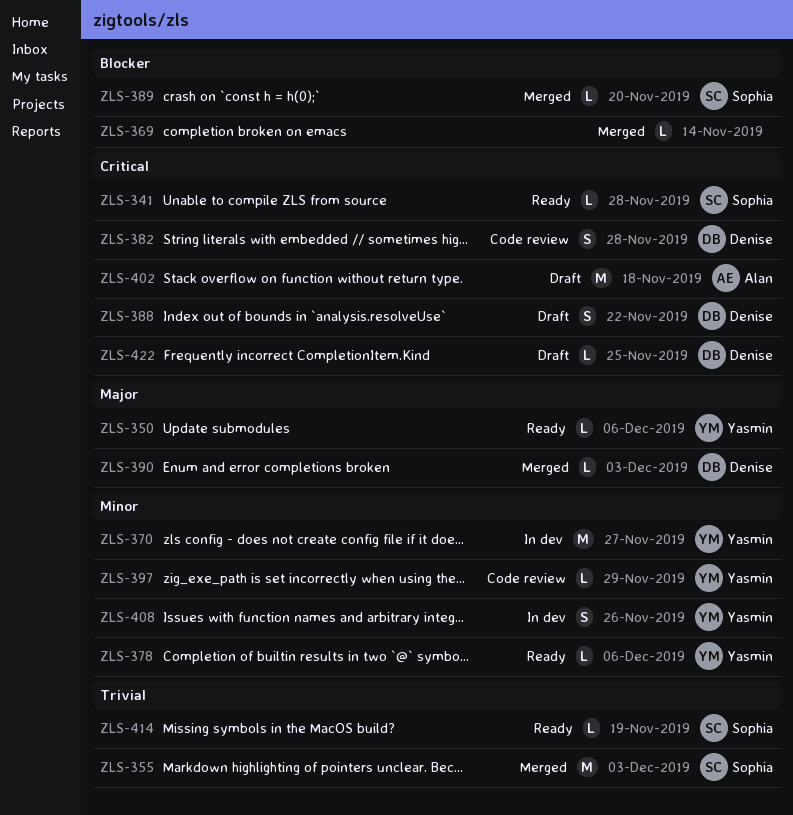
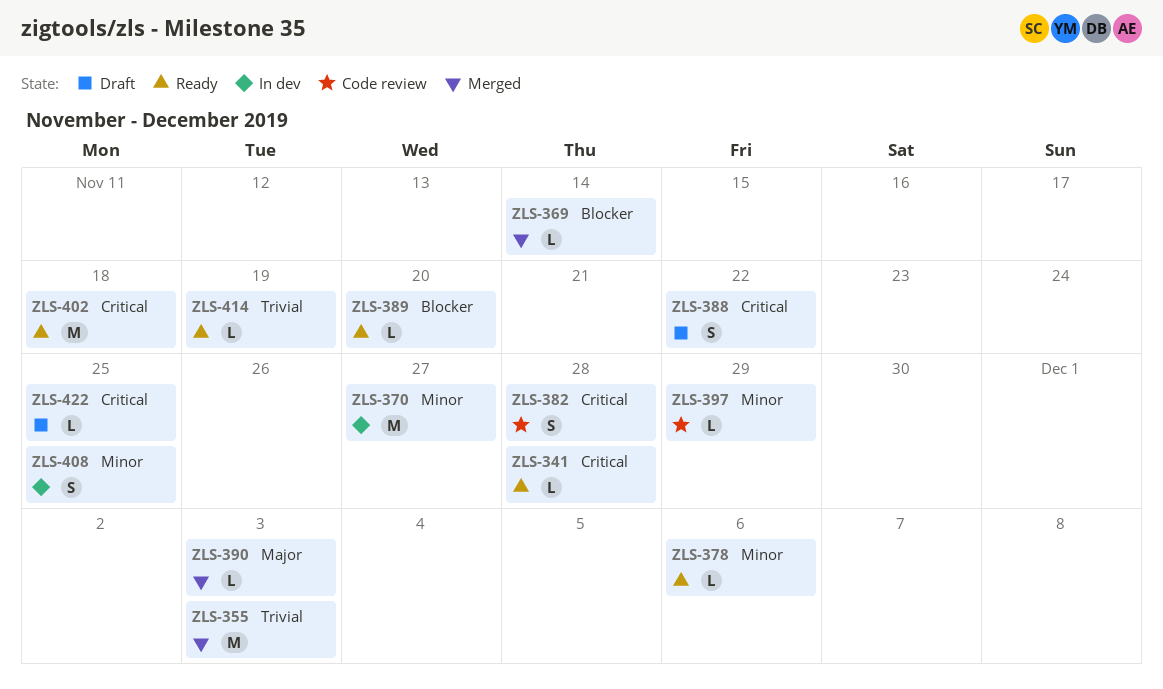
ZLS-350: present -> none
ZLS-389, status: Merged -> Ready
ZLS-402, status: Draft -> Ready
ZLS-408, due: Nov 26 -> Nov 25

